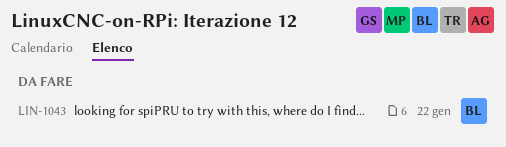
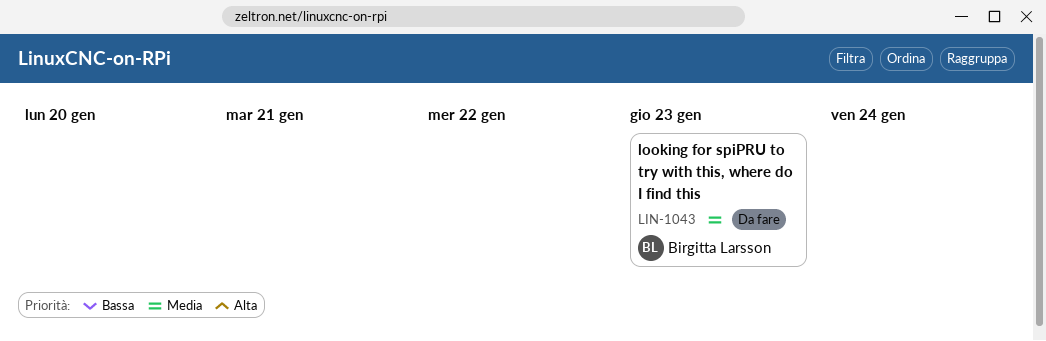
LIN-1043, due: Jan 22 -> Jan 23

